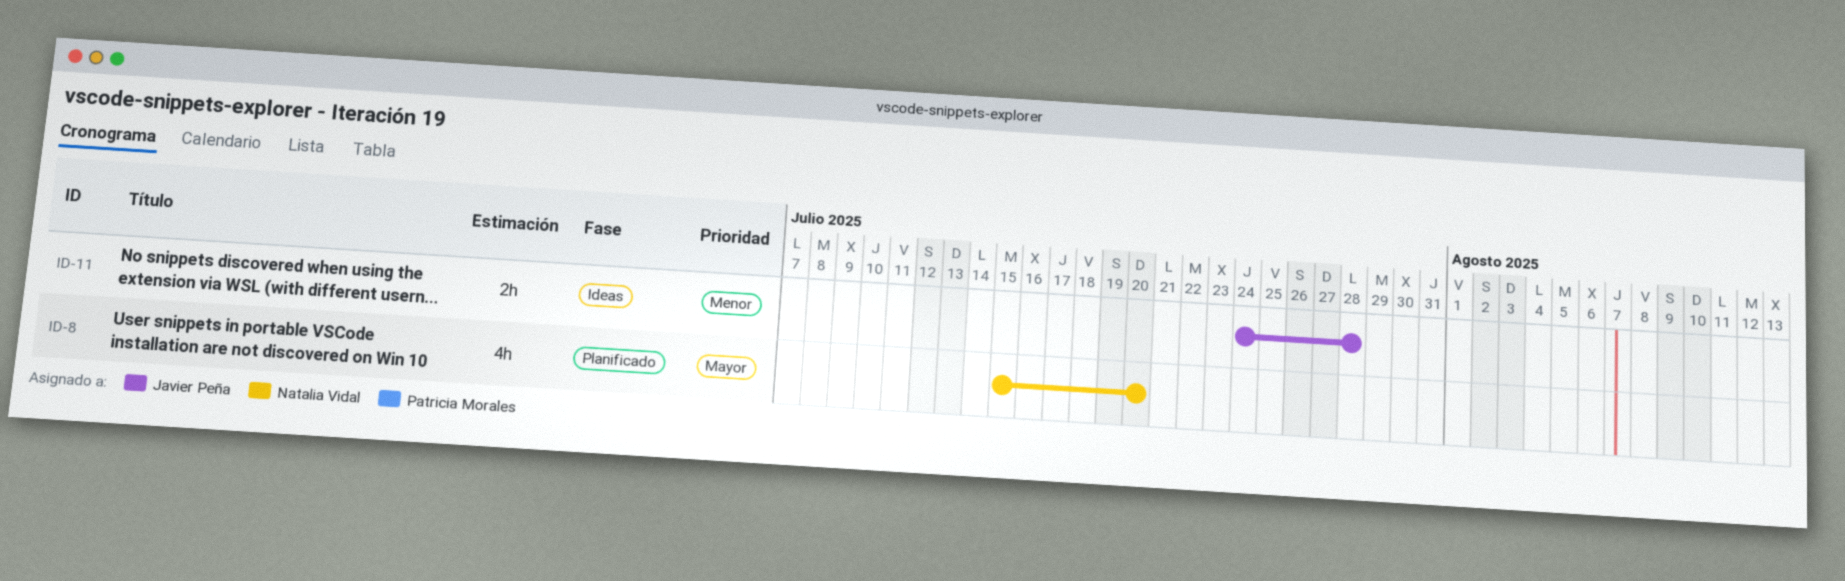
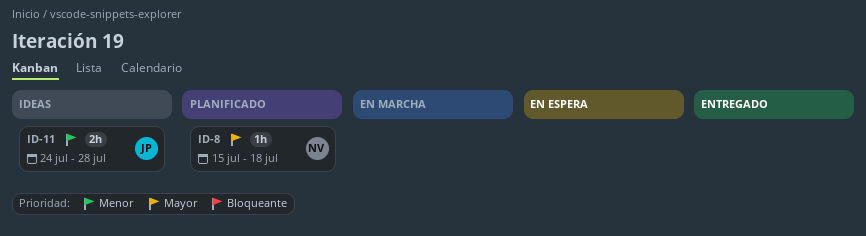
ID-8, estimate: 4h -> 1h
ID-8, due: Jul 20 -> Jul 18

